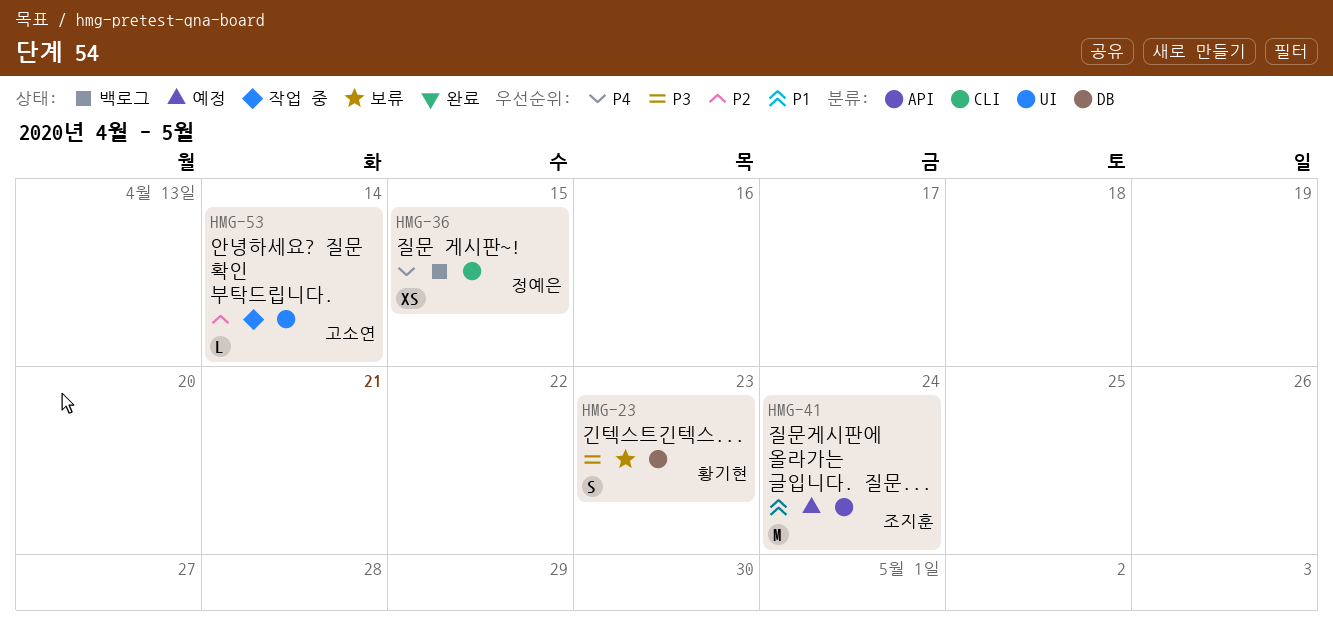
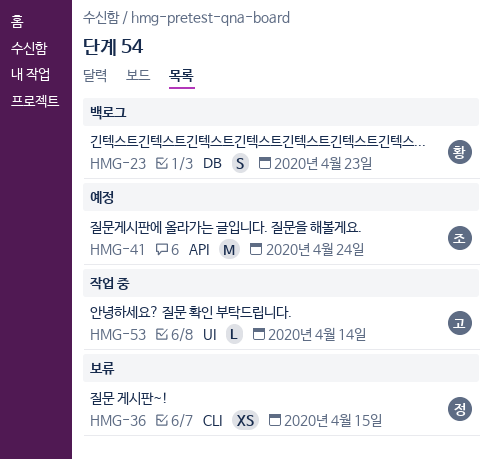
HMG-23, status: 보류 -> 백로그
HMG-36, status: 백로그 -> 보류

